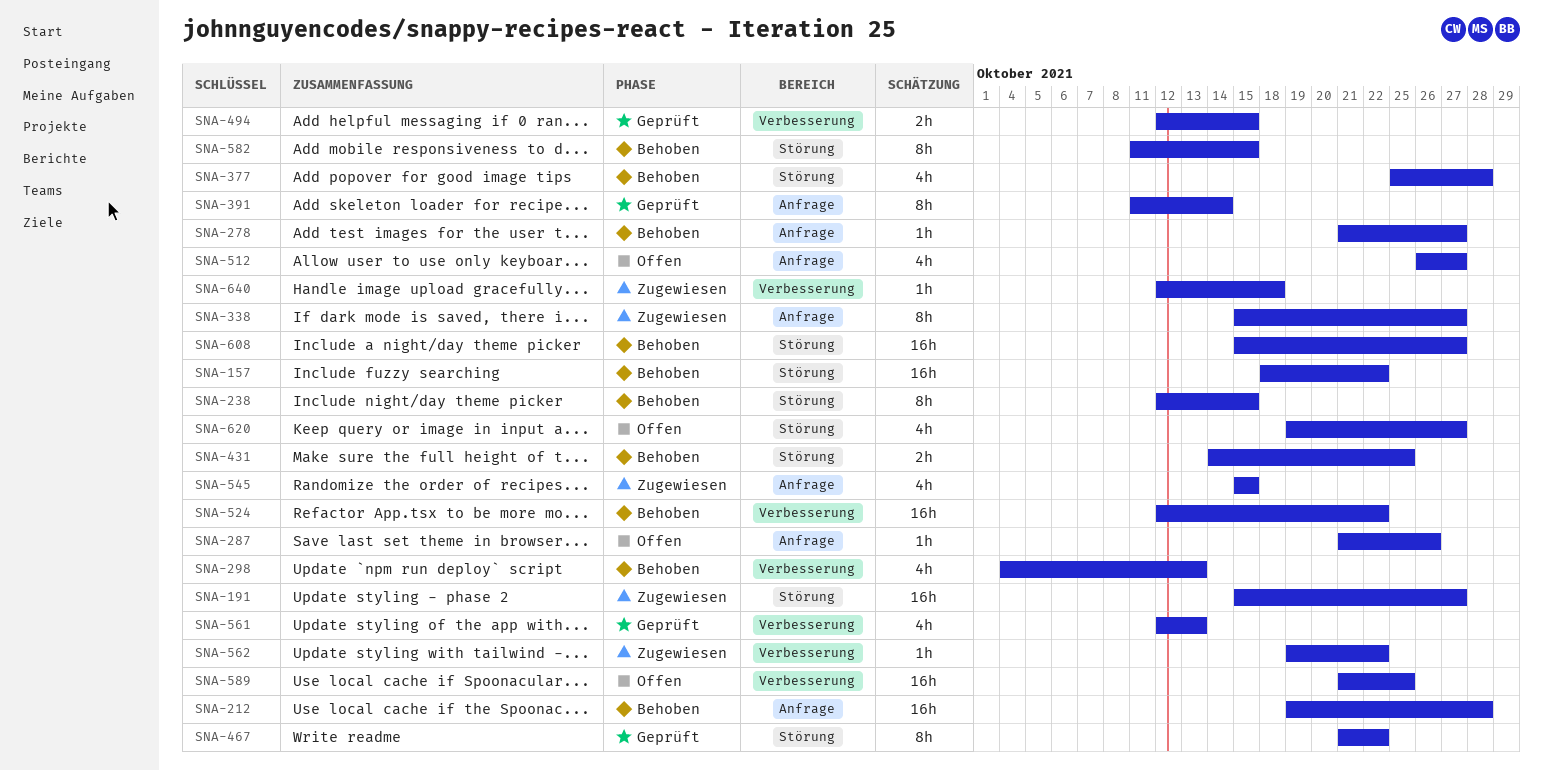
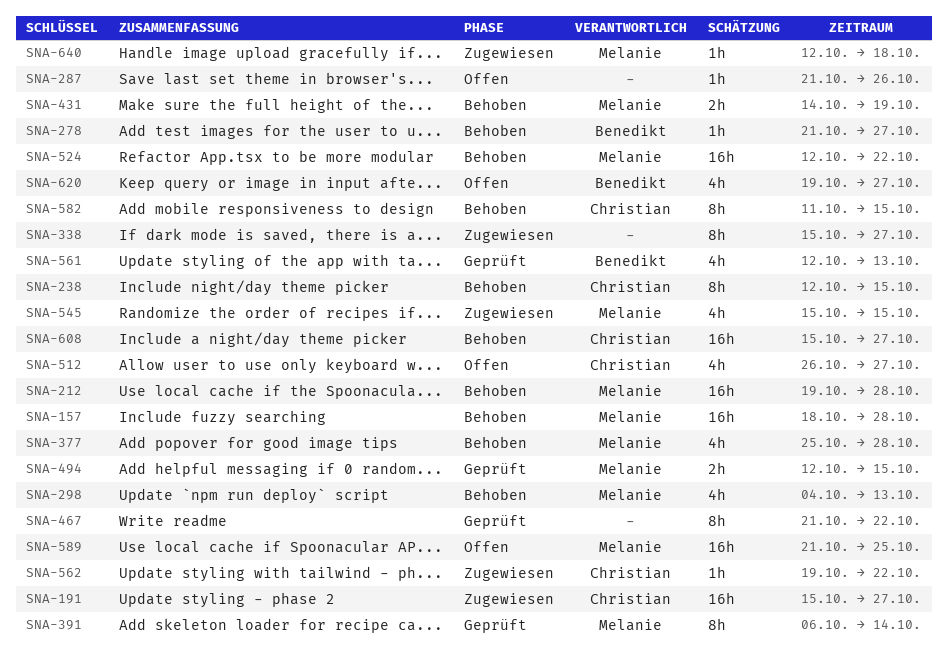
SNA-157, due: Oct 22 -> Oct 28
SNA-391, start: Oct 11 -> Oct 6
SNA-431, due: Oct 25 -> Oct 19

